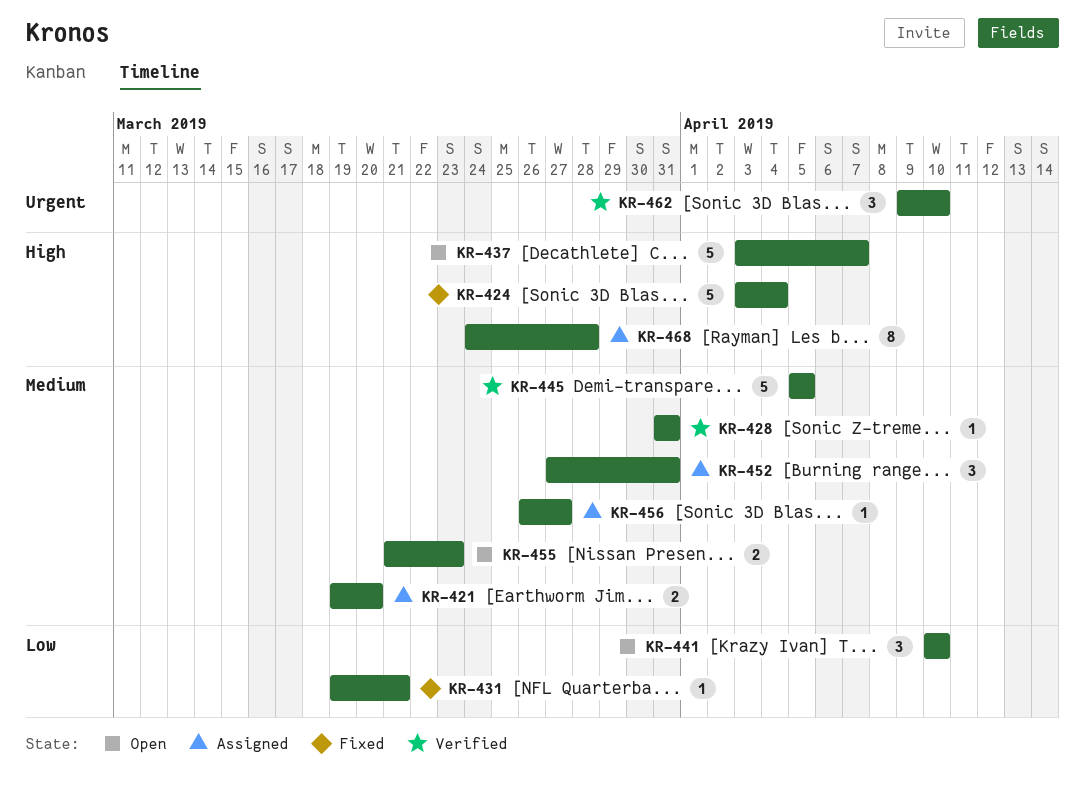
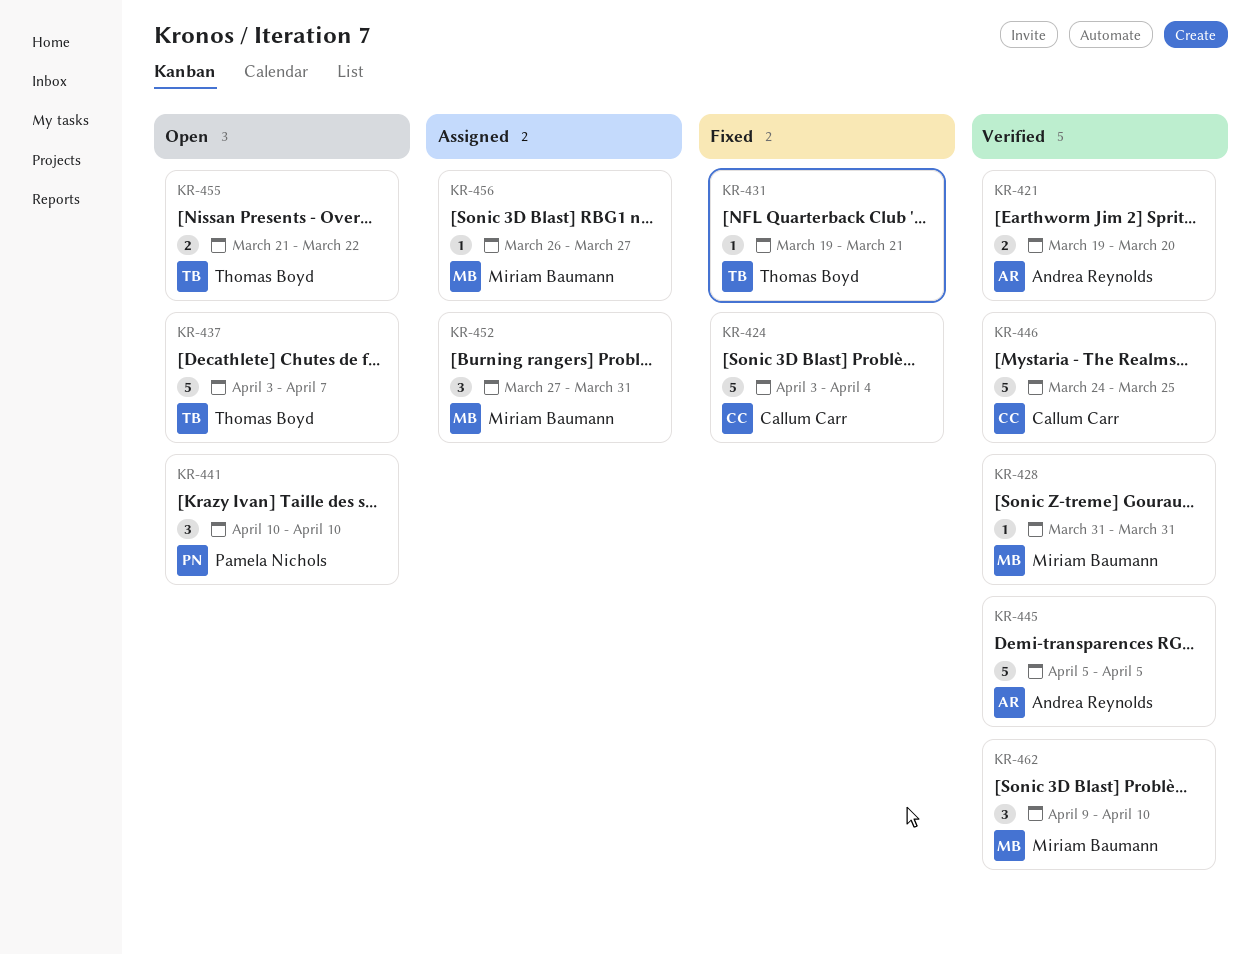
KR-421, status: Assigned -> Verified
KR-446: none -> present
KR-455, due: Mar 23 -> Mar 22
KR-468: present -> none

